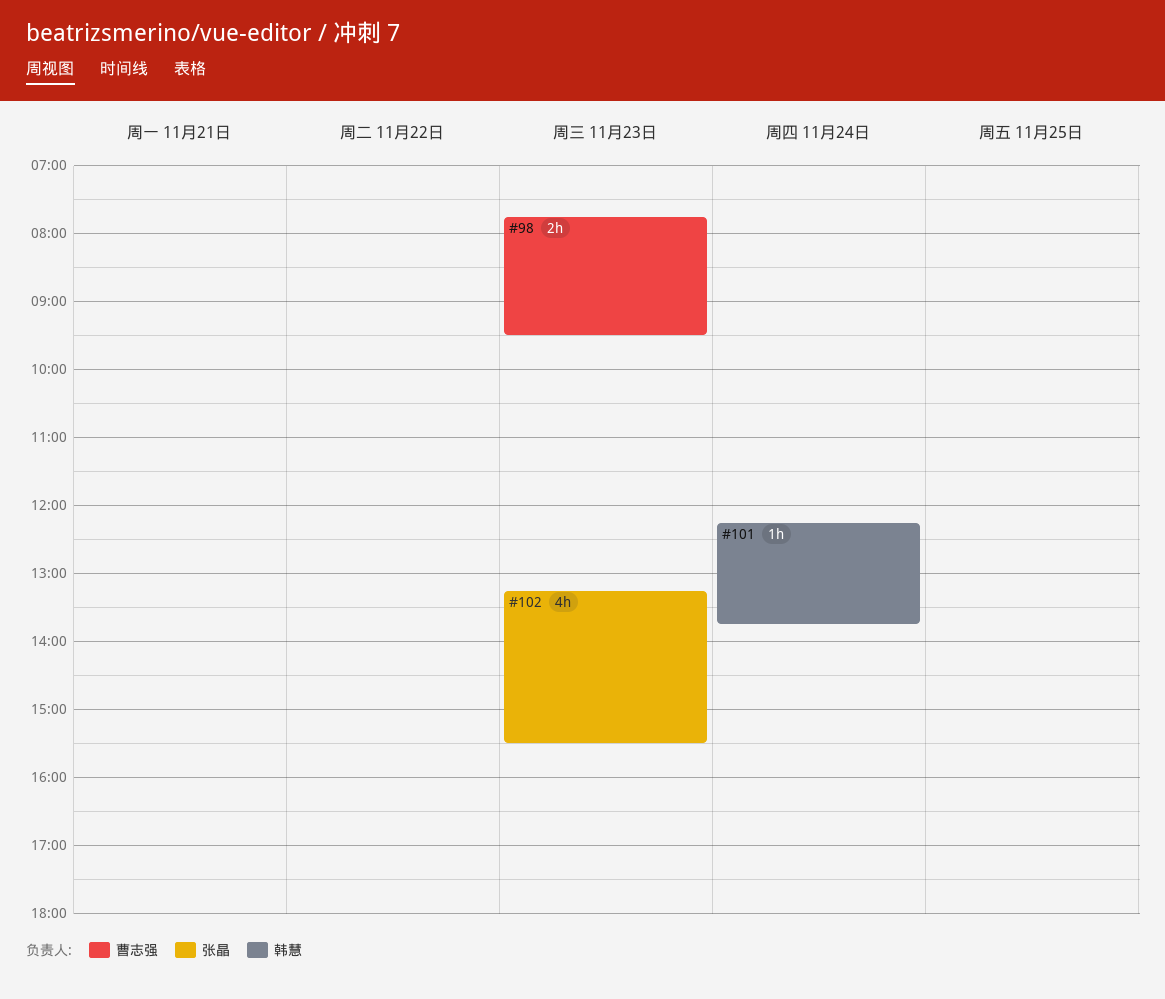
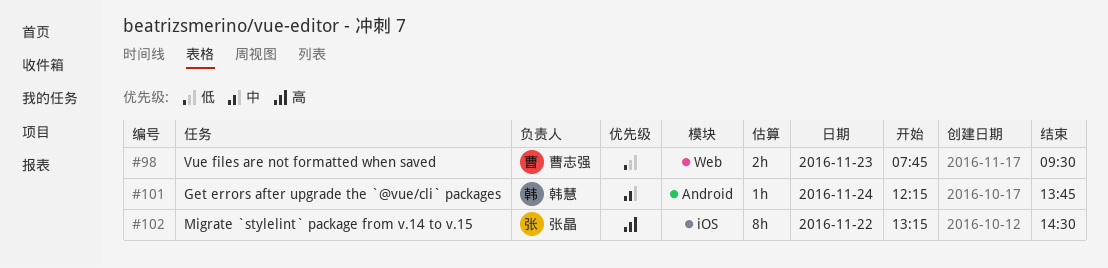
#102, estimate: 4h -> 8h
#102, day: Nov 23 -> Nov 22
#102, ends: 15:30 -> 14:30

